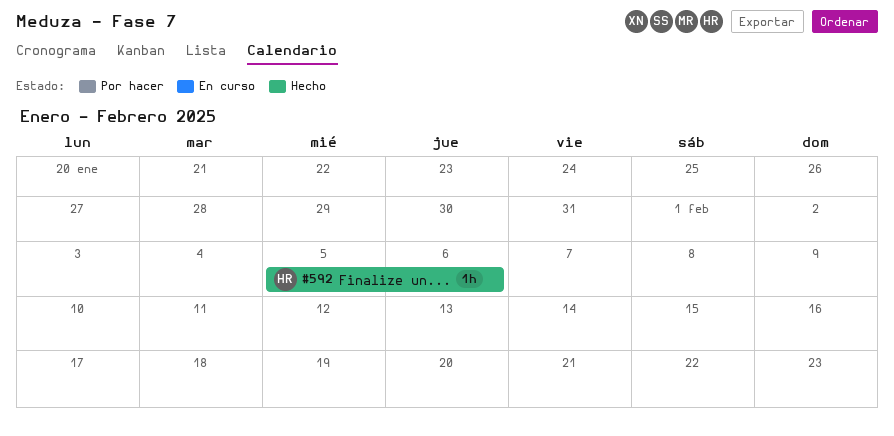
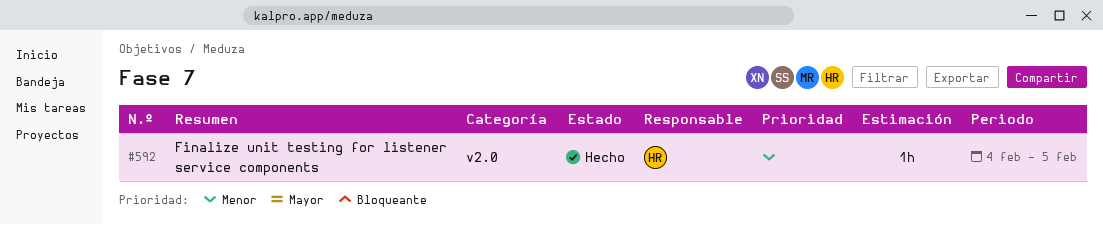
#592, start: Feb 5 -> Feb 4
#592, due: Feb 6 -> Feb 5

